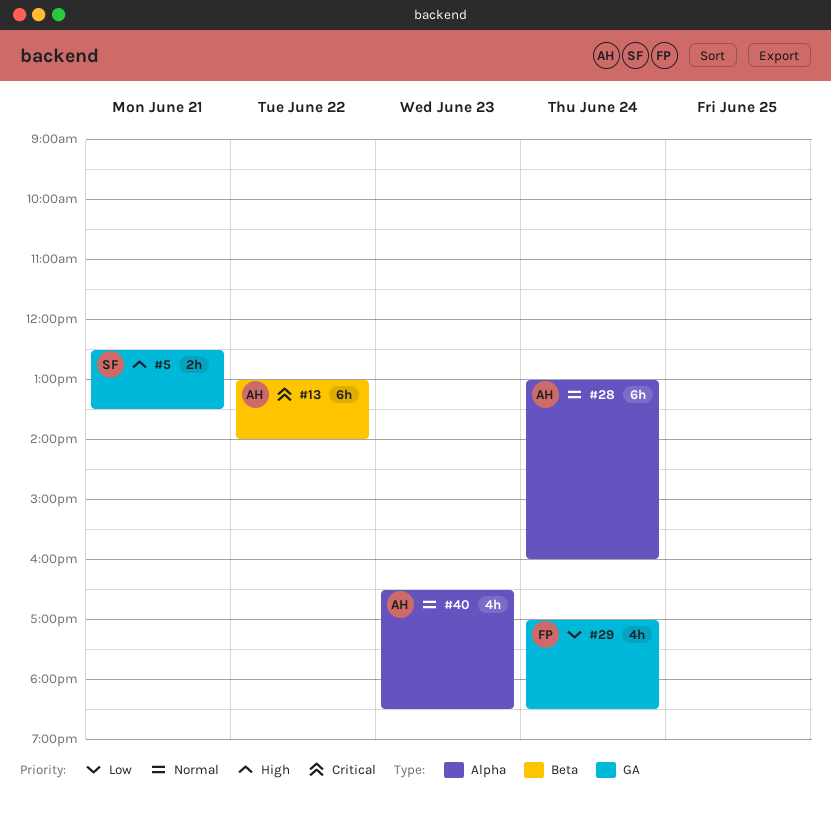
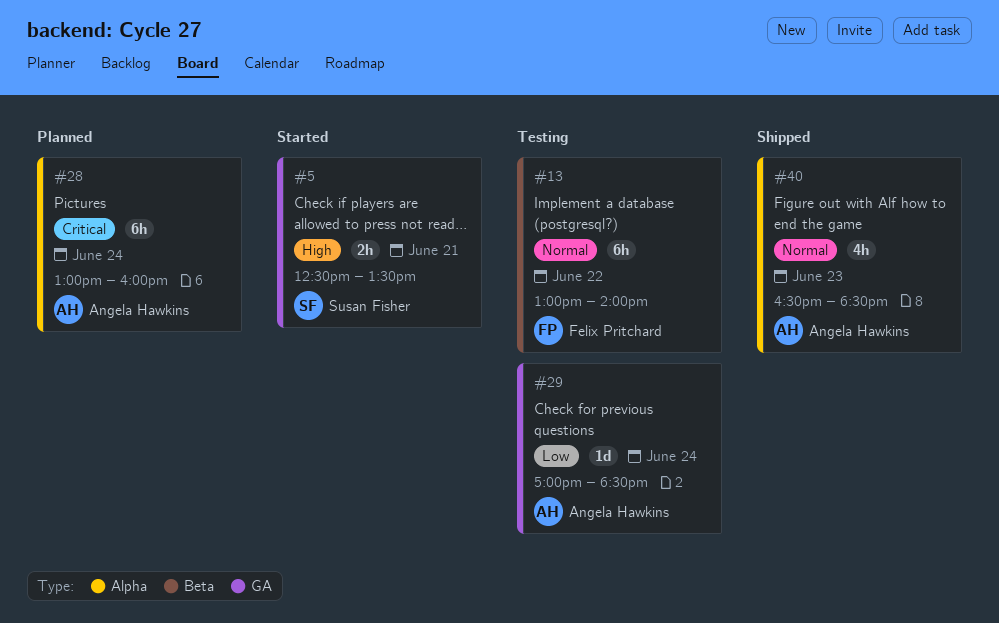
#13, owner: Angela Hawkins -> Felix Pritchard
#13, priority: Critical -> Normal
#28, priority: Normal -> Critical
#29, owner: Felix Pritchard -> Angela Hawkins
#29, estimate: 4h -> 1d

